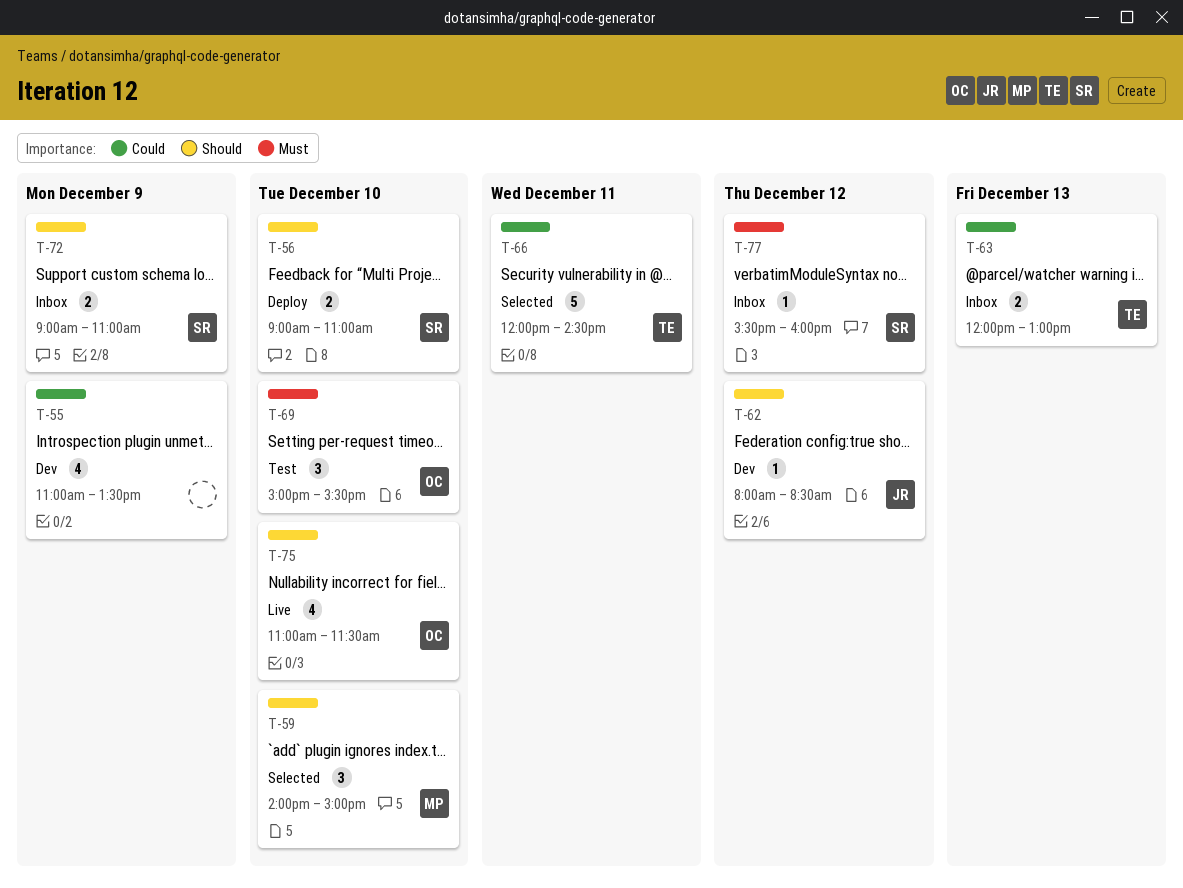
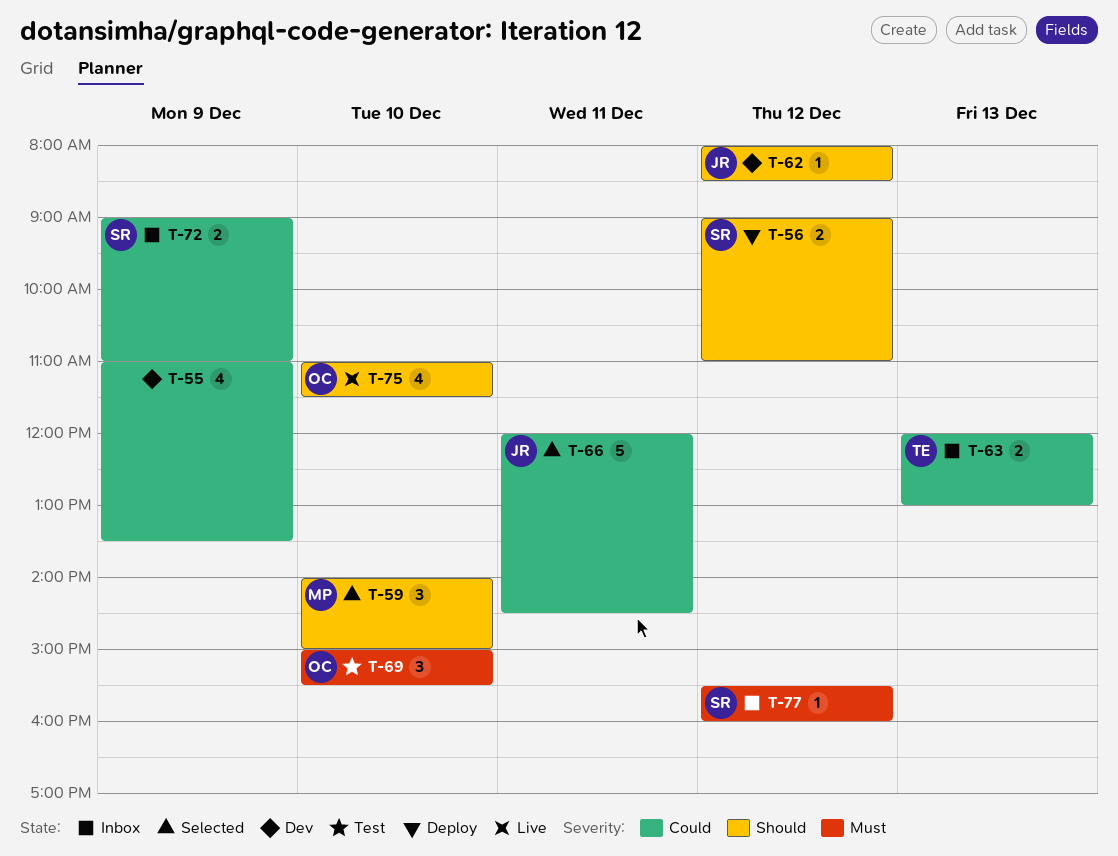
T-56, day: Dec 10 -> Dec 12
T-66, owner: TE -> JR
T-72, priority: Should -> Could

